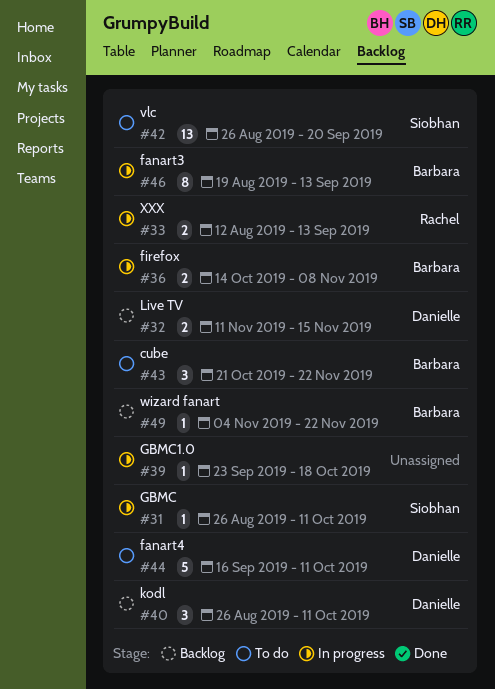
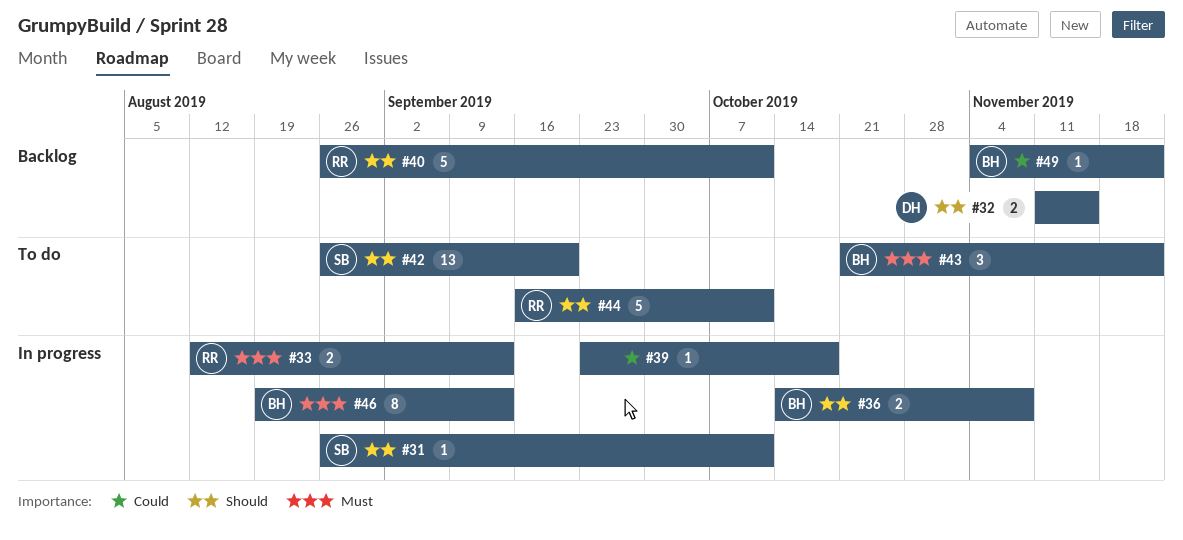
#40, owner: Danielle -> Rachel
#40, estimate: 3 -> 5
#44, owner: Danielle -> Rachel

